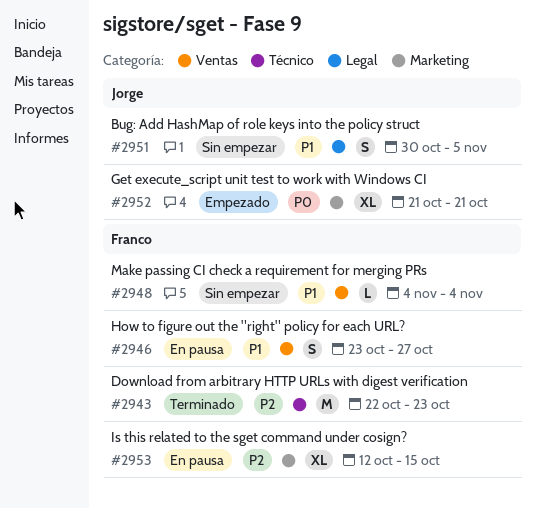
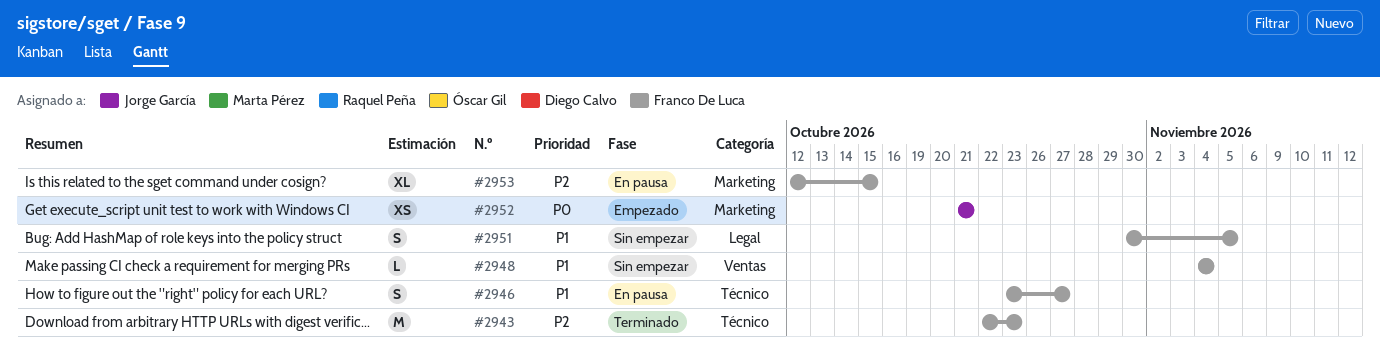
#2946, label: Ventas -> Técnico
#2951, owner: Jorge García -> Franco De Luca
#2952, estimate: XL -> XS

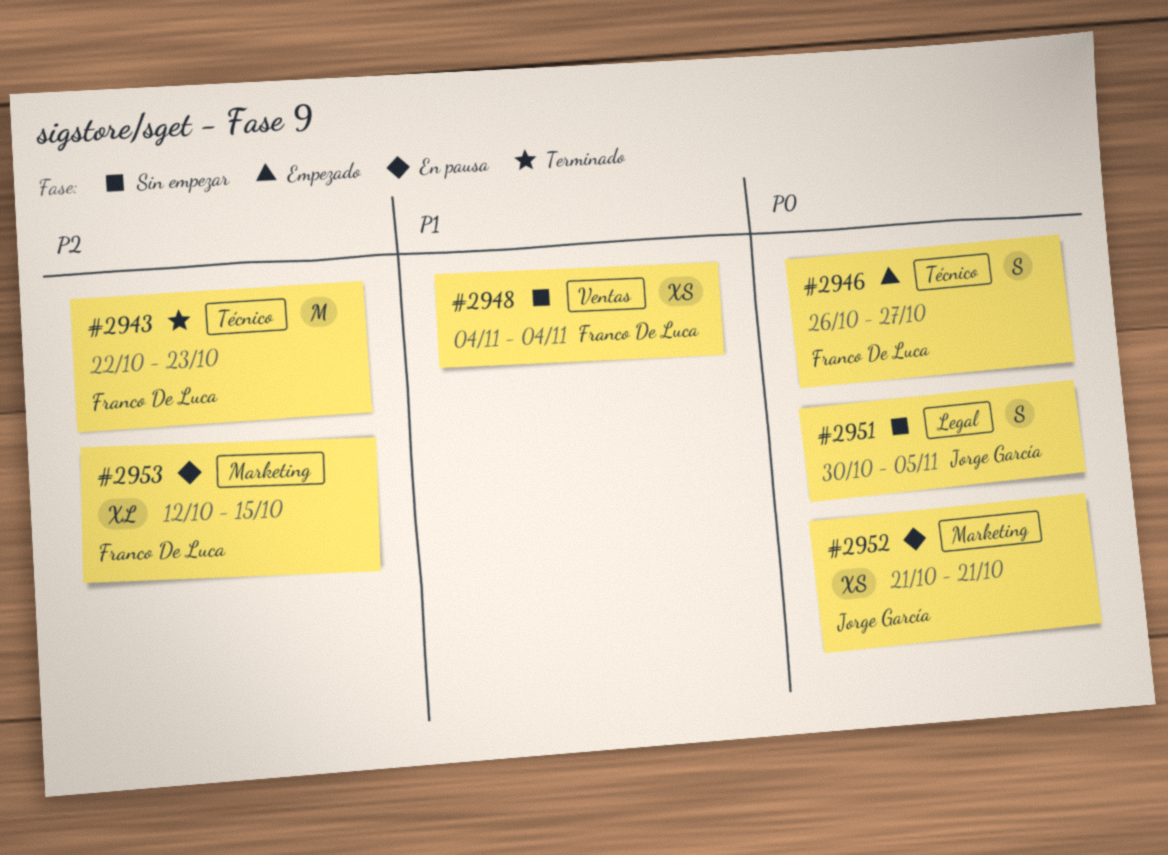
#2946, status: En pausa -> Empezado
#2946, priority: P1 -> P0
#2946, start: Oct 23 -> Oct 26
#2948, estimate: L -> XS
#2951, owner: Franco De Luca -> Jorge García
#2951, priority: P1 -> P0
#2952, status: Empezado -> En pausa

